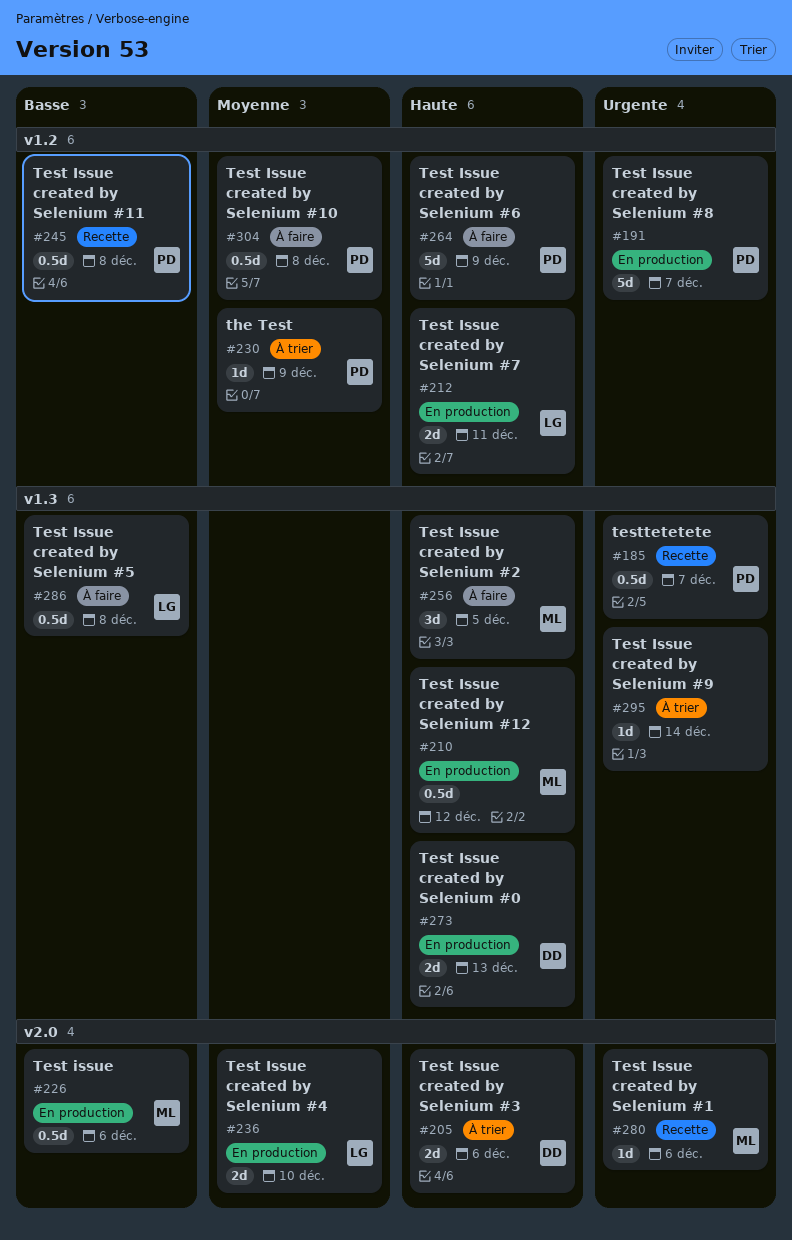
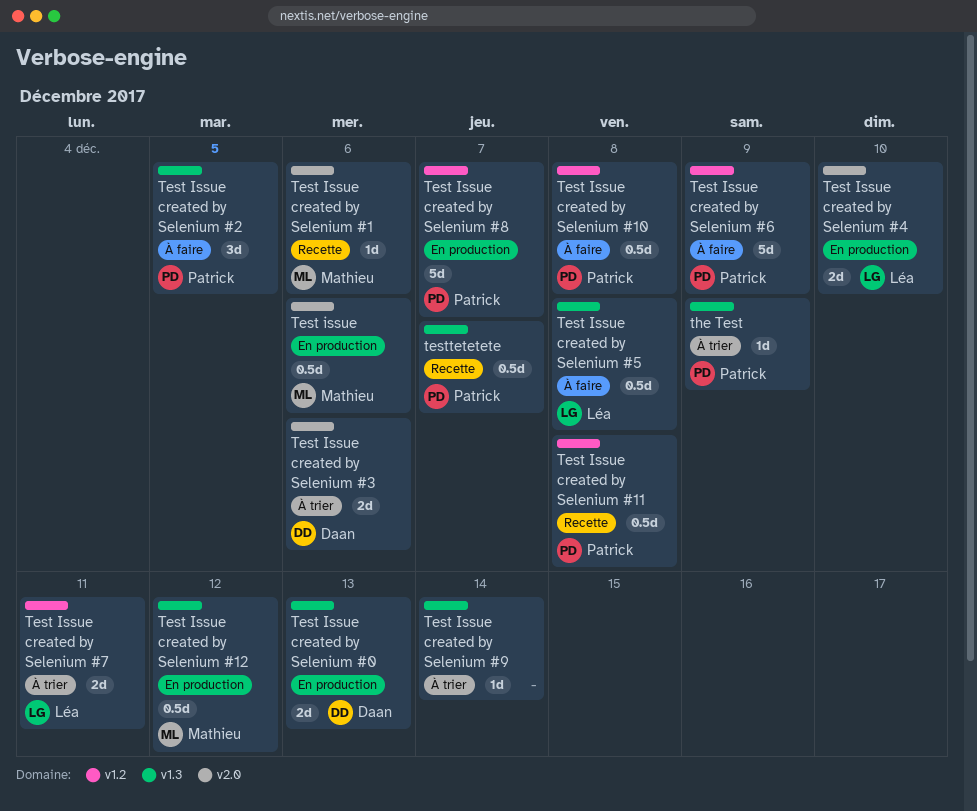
Test Issue created by Selenium #2, owner: Mathieu -> Patrick
Test Issue created by Selenium #7, status: En production -> À trier
the Test, label: v1.2 -> v1.3

